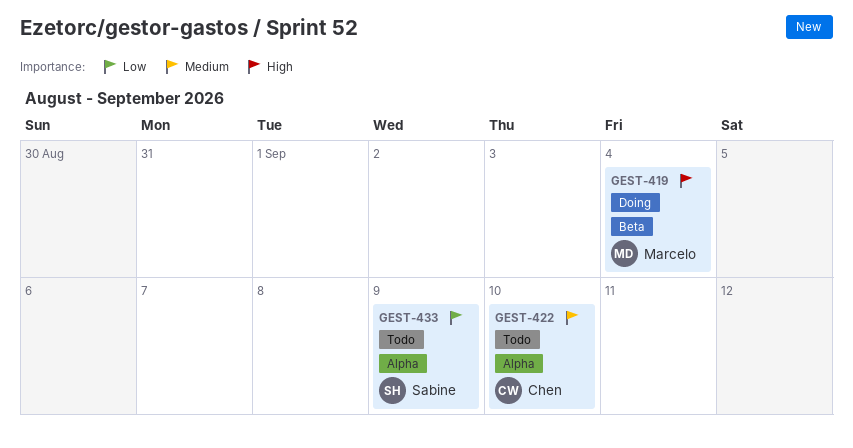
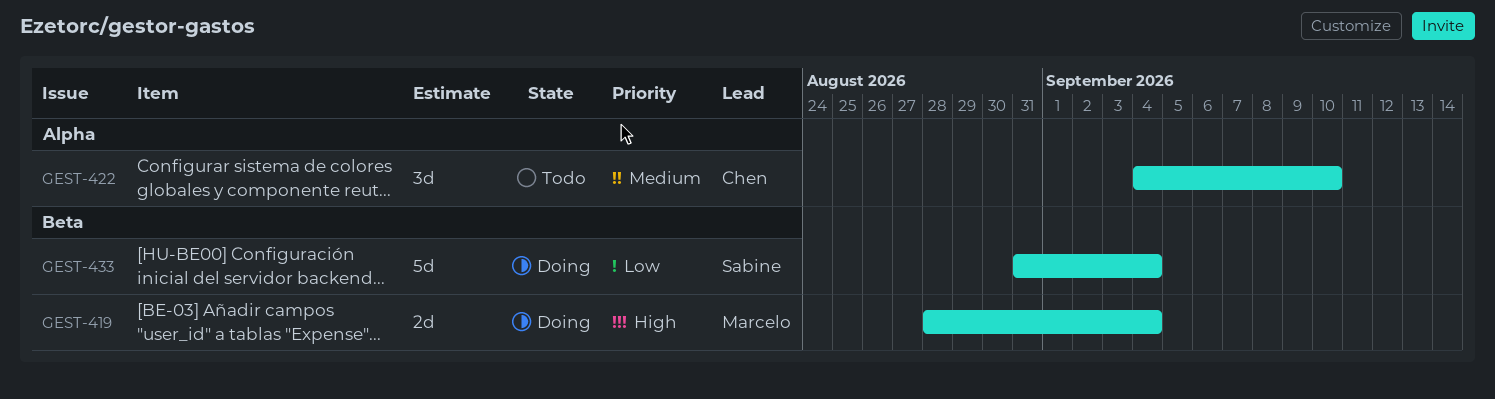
GEST-433, status: Todo -> Doing
GEST-433, label: Alpha -> Beta
GEST-433, due: Sep 9 -> Sep 4

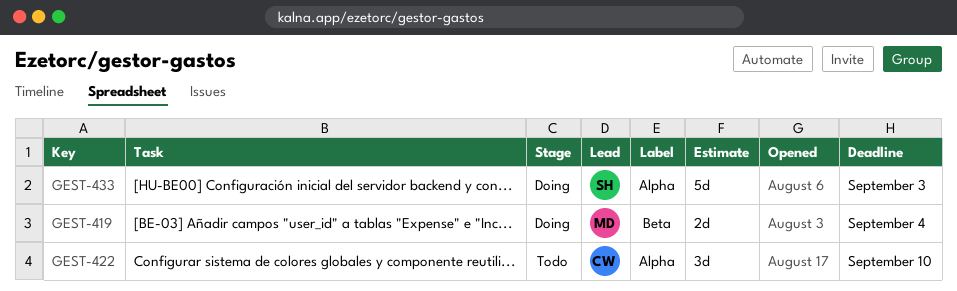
GEST-433, label: Beta -> Alpha
GEST-433, due: Sep 4 -> Sep 3

